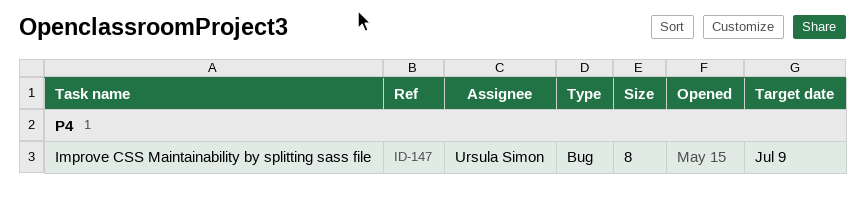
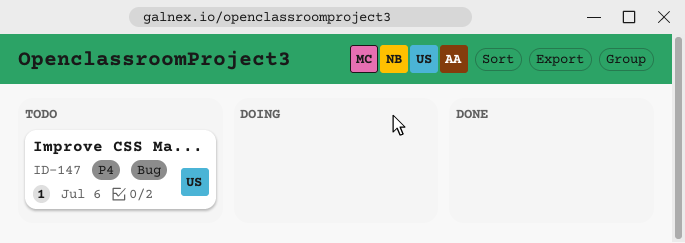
ID-147, estimate: 8 -> 1
ID-147, due: Jul 9 -> Jul 6

